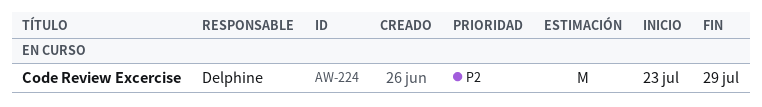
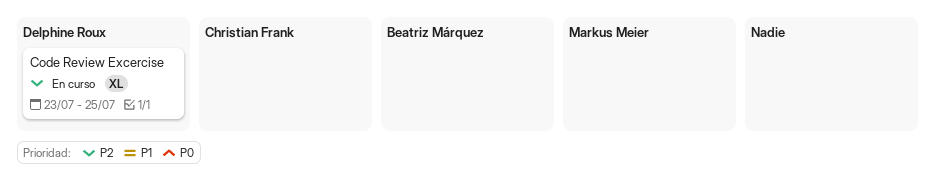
Code Review Excercise, estimate: M -> XL
Code Review Excercise, due: Jul 29 -> Jul 25

